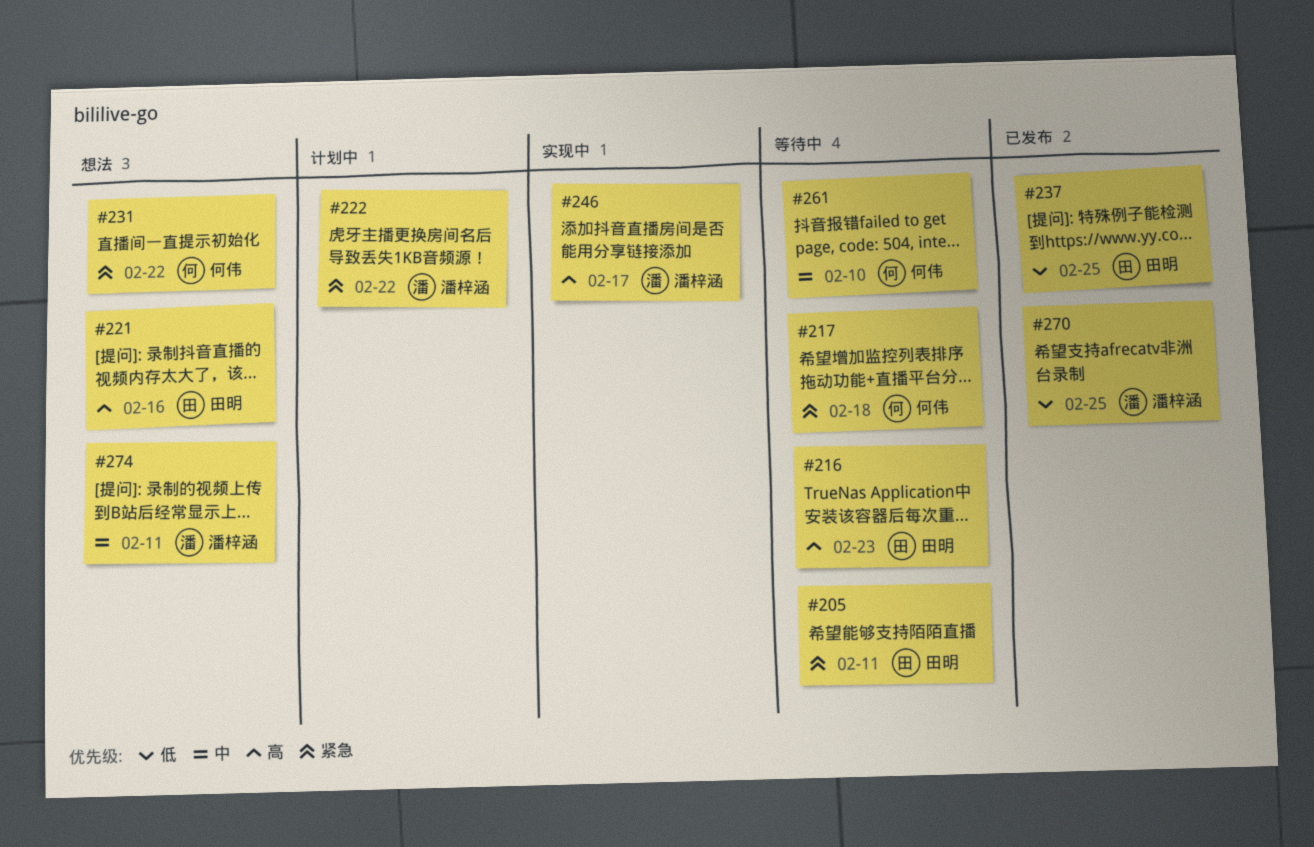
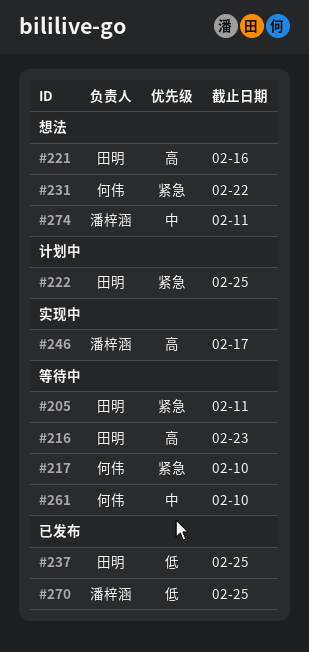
#217, due: Feb 18 -> Feb 10
#222, owner: 潘梓涵 -> 田明
#222, due: Feb 22 -> Feb 25

